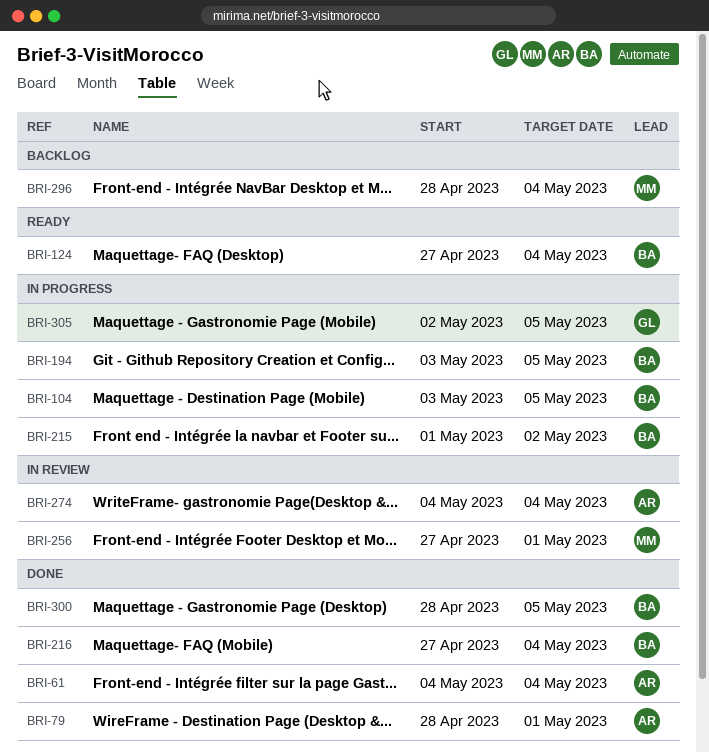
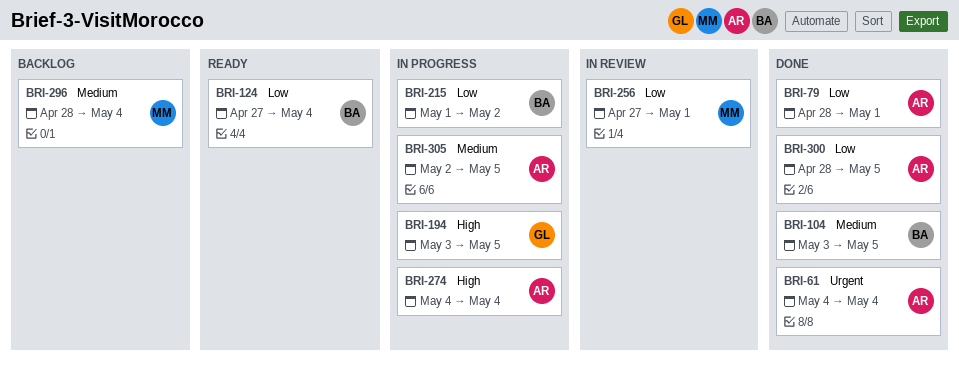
BRI-104, status: In progress -> Done
BRI-194, owner: BA -> GL
BRI-216: present -> none
BRI-274, status: In review -> In progress
BRI-300, owner: BA -> AR
BRI-305, owner: GL -> AR

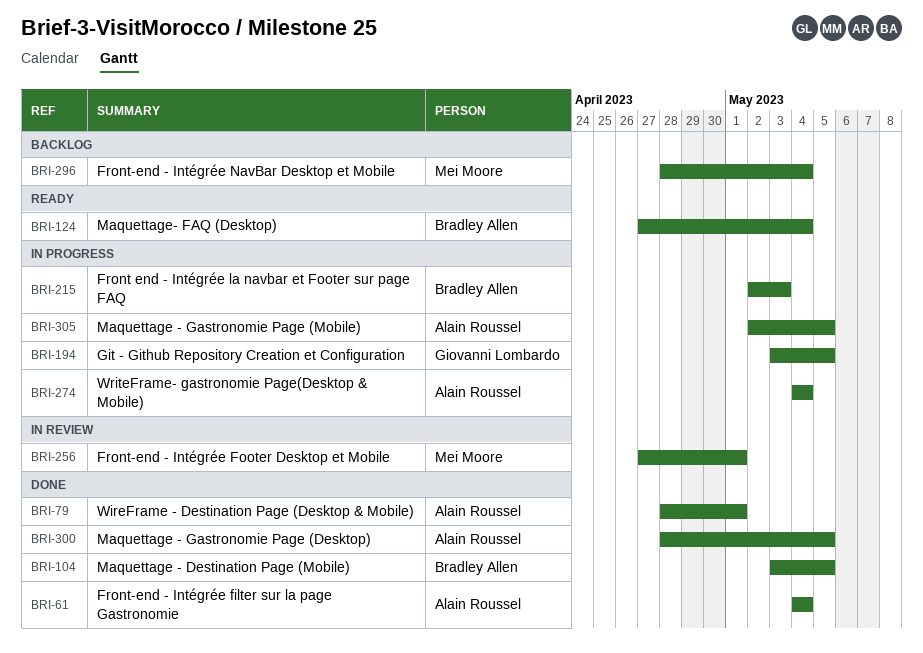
BRI-215, start: May 1 -> May 2
BRI-215, due: May 2 -> May 3

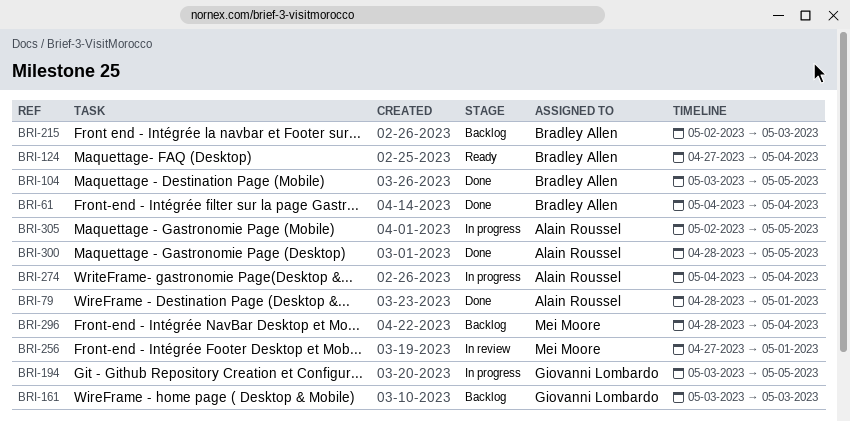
BRI-61, owner: Alain Roussel -> Bradley Allen
BRI-161: none -> present
BRI-215, status: In progress -> Backlog

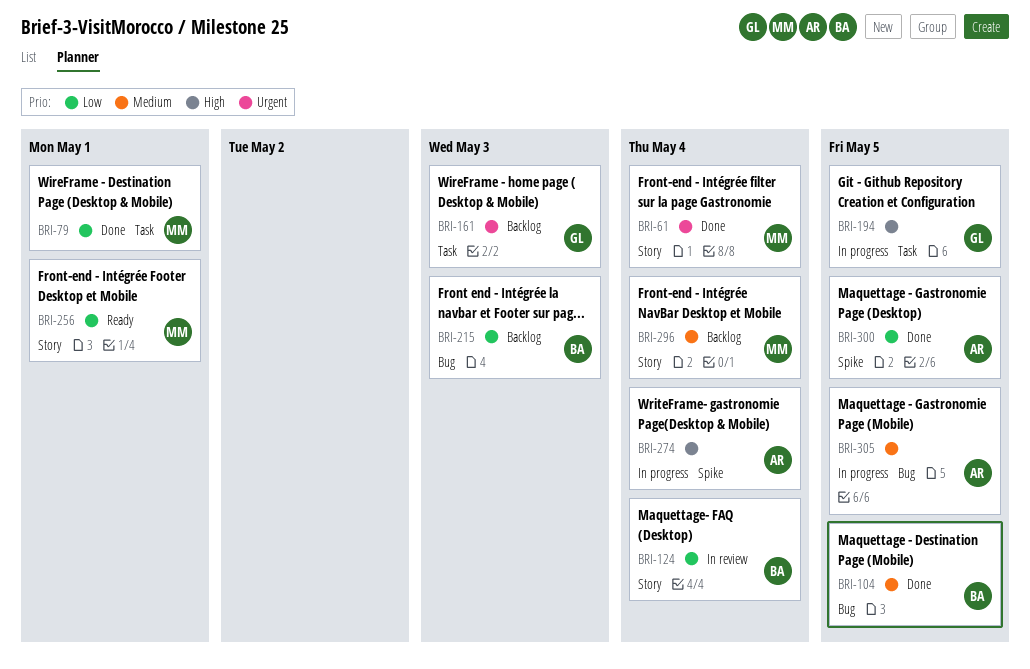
BRI-61, owner: Bradley Allen -> Mei Moore
BRI-79, owner: Alain Roussel -> Mei Moore
BRI-124, status: Ready -> In review
BRI-256, status: In review -> Ready

